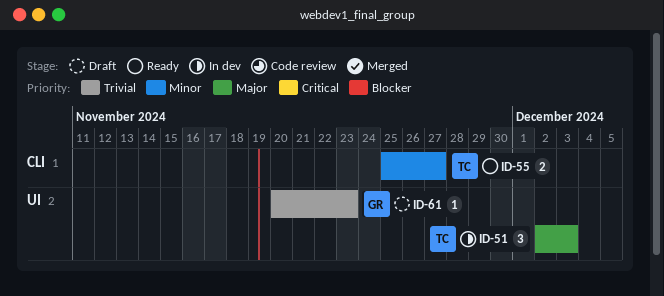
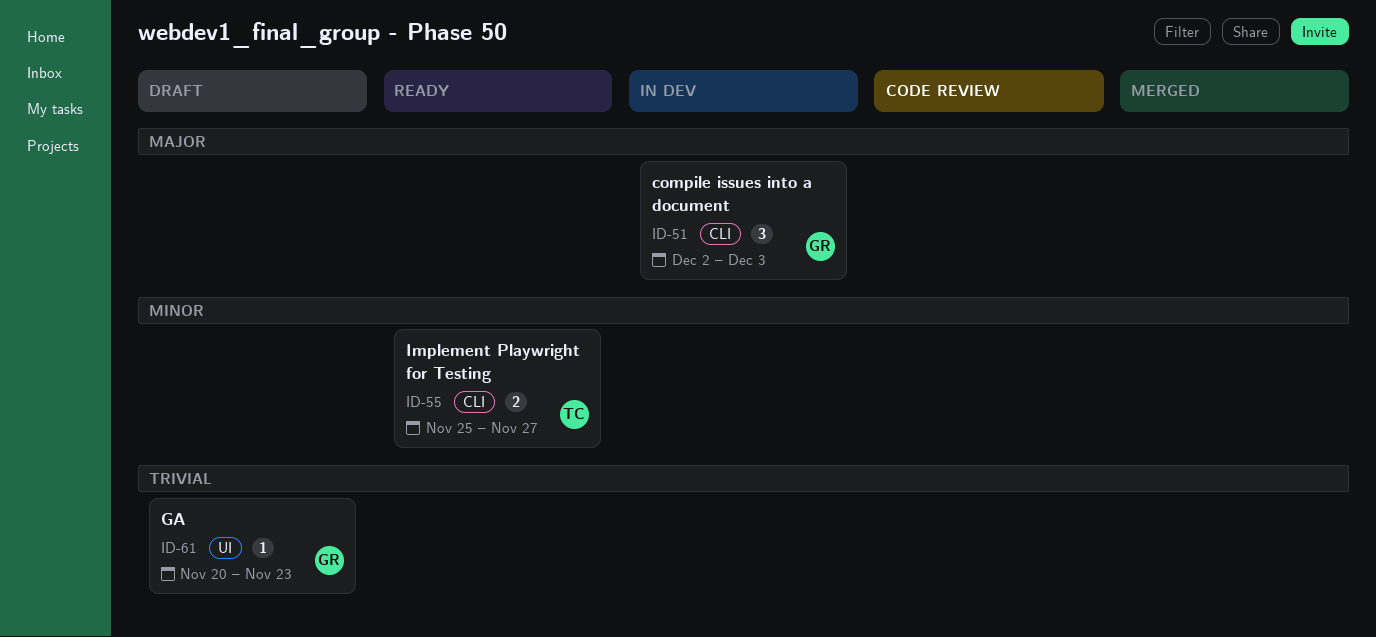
ID-51, owner: TC -> GR
ID-51, label: UI -> CLI

